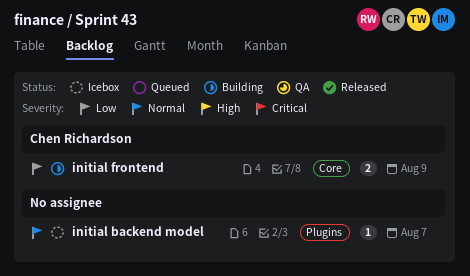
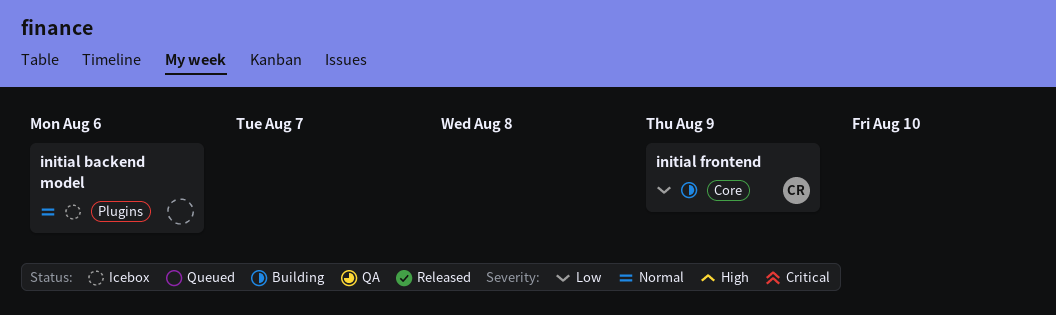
initial backend model, due: Aug 7 -> Aug 6

